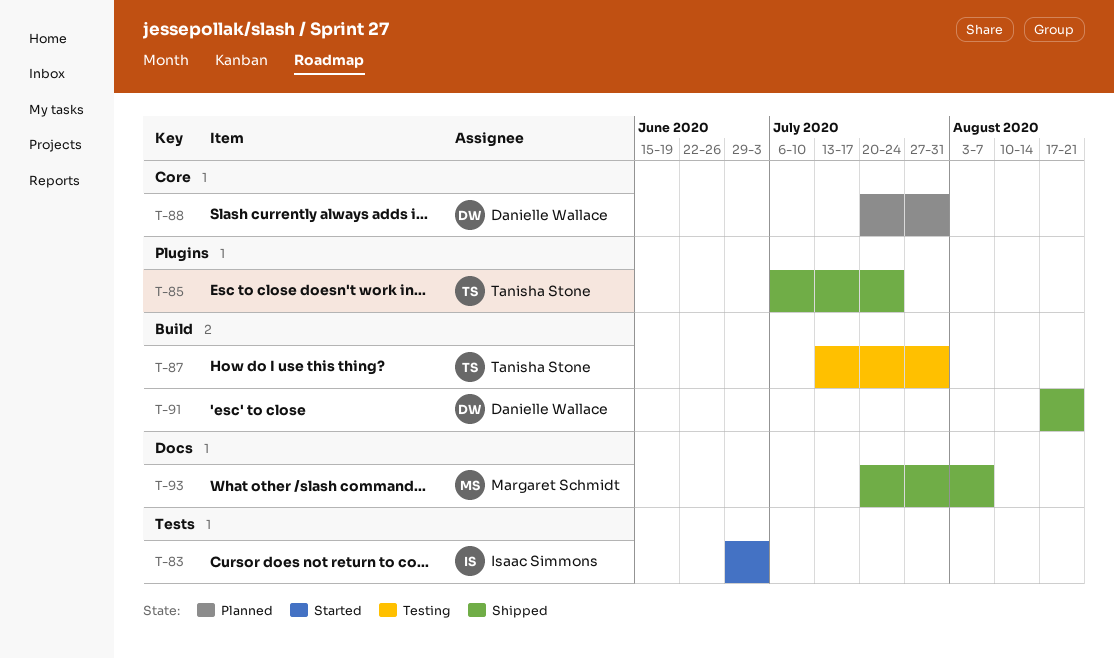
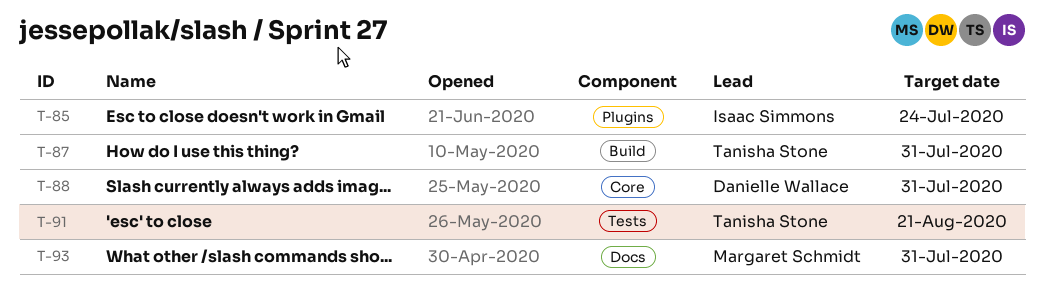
T-83: present -> none
T-85, owner: Tanisha Stone -> Isaac Simmons
T-91, owner: Danielle Wallace -> Tanisha Stone
T-91, label: Build -> Tests
T-93, due: Aug 7 -> Jul 31

